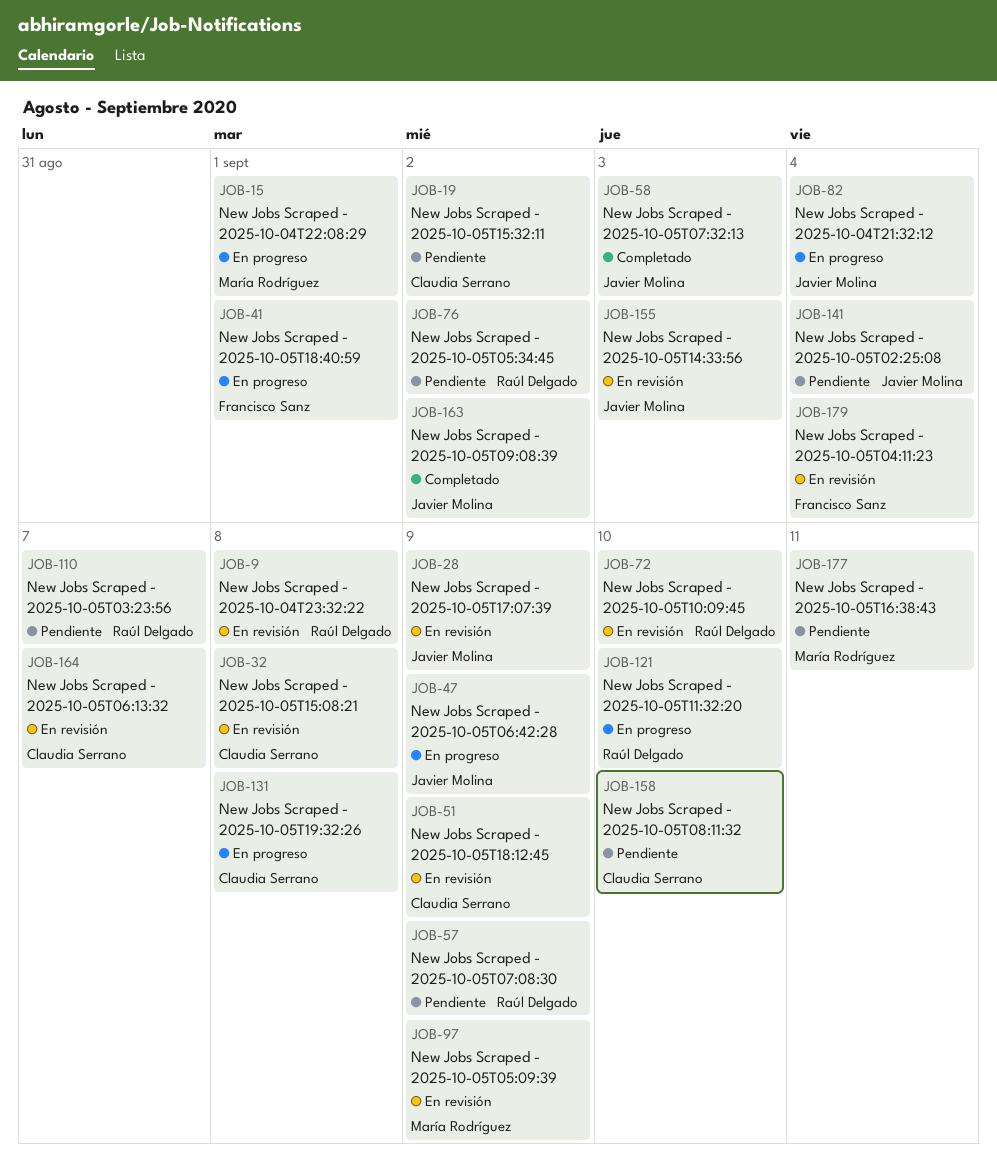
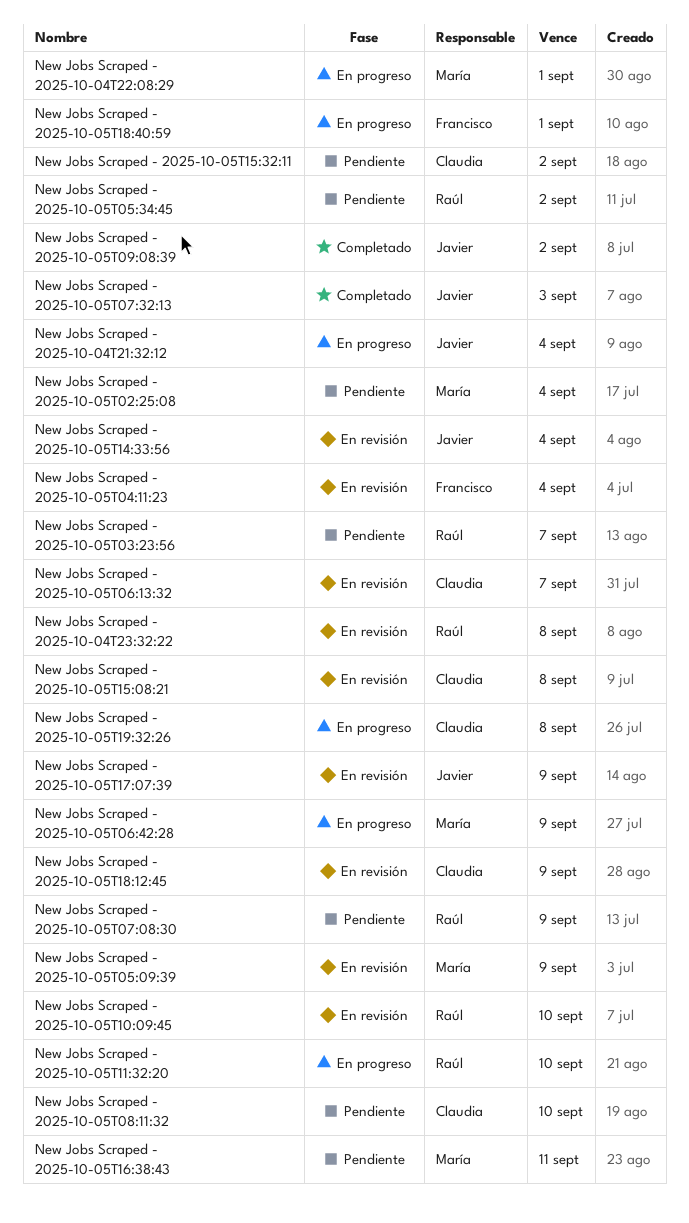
New Jobs Scraped - 2025-10-05T02:25:08, owner: Javier Molina -> María Rodríguez
New Jobs Scraped - 2025-10-05T06:42:28, owner: Javier Molina -> María Rodríguez
New Jobs Scraped - 2025-10-05T14:33:56, due: Sep 3 -> Sep 4

